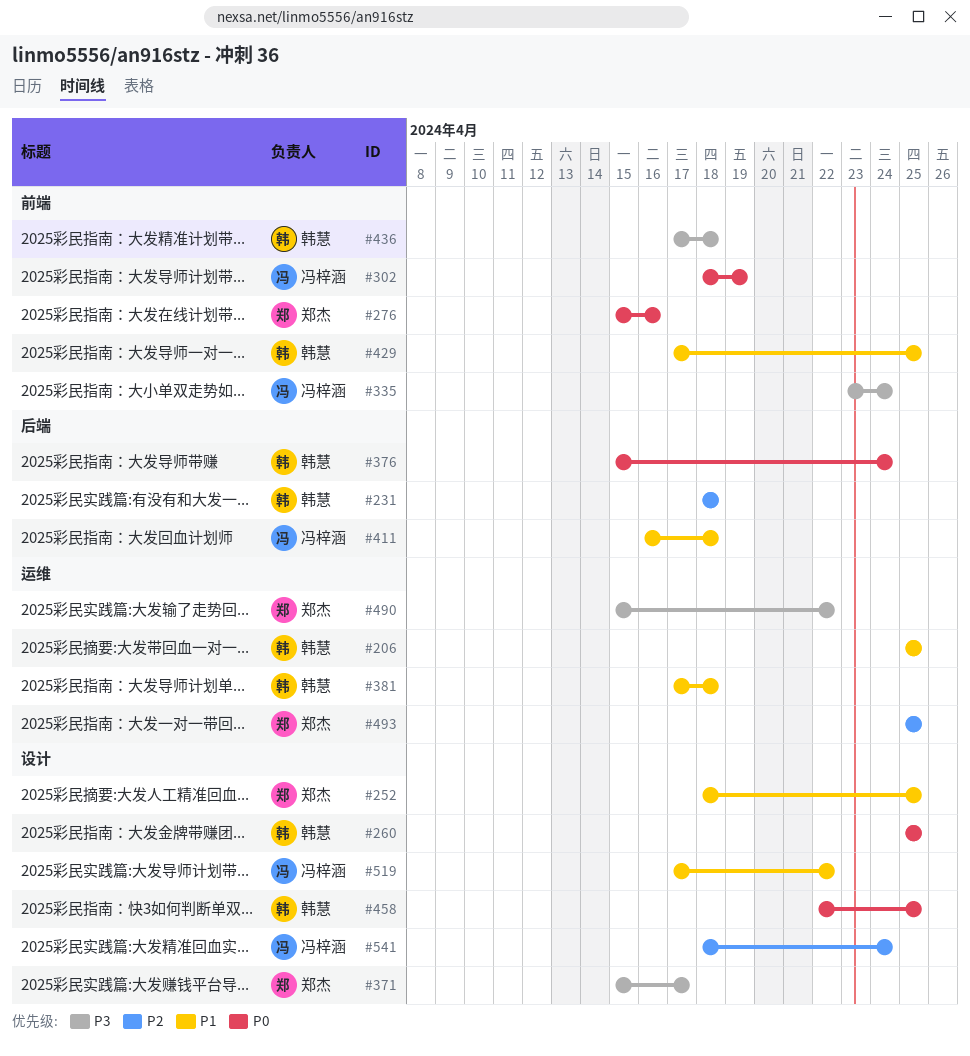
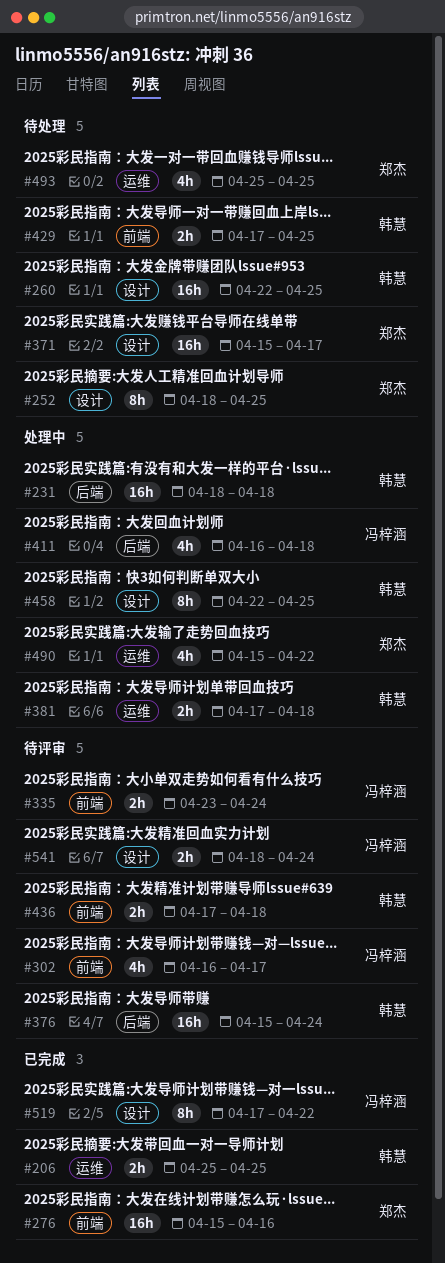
#260, start: Apr 25 -> Apr 22
#302, start: Apr 18 -> Apr 16
#302, due: Apr 19 -> Apr 17

